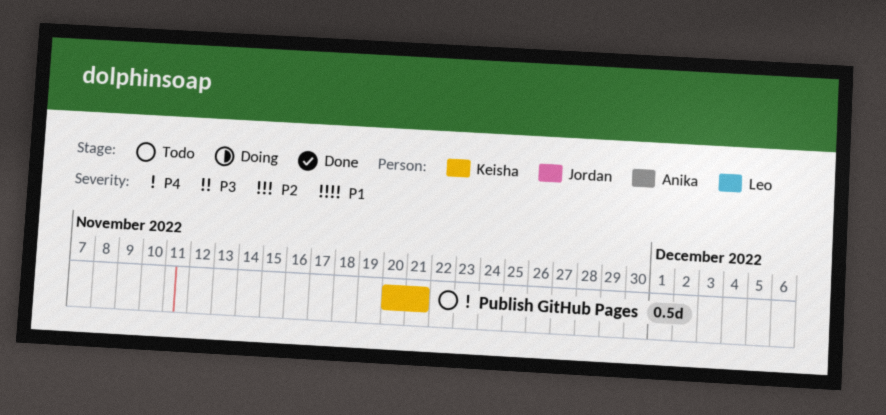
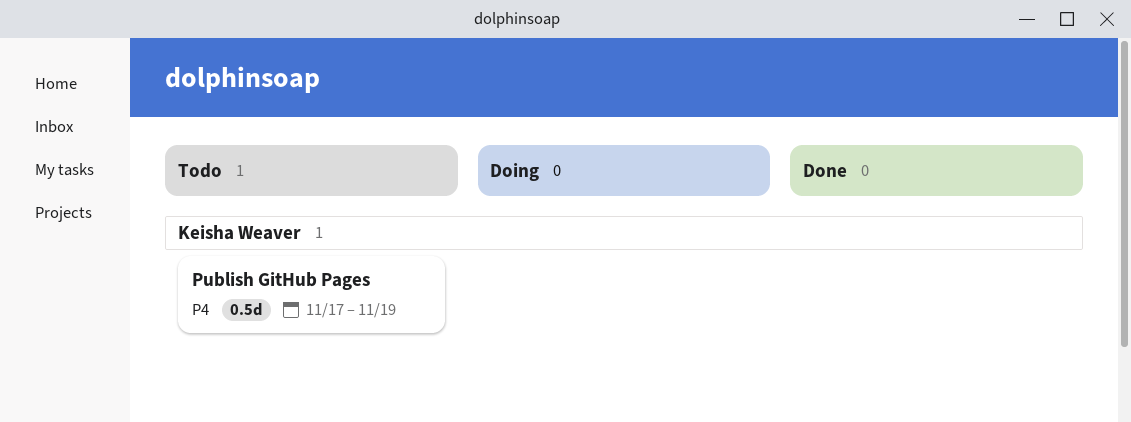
Publish GitHub Pages, start: Nov 20 -> Nov 17
Publish GitHub Pages, due: Nov 21 -> Nov 19

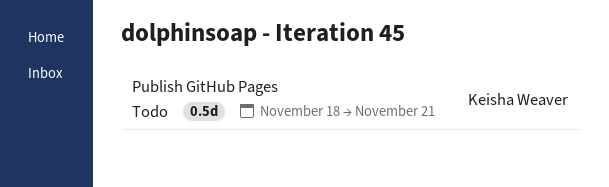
Publish GitHub Pages, start: Nov 17 -> Nov 18
Publish GitHub Pages, due: Nov 19 -> Nov 21

